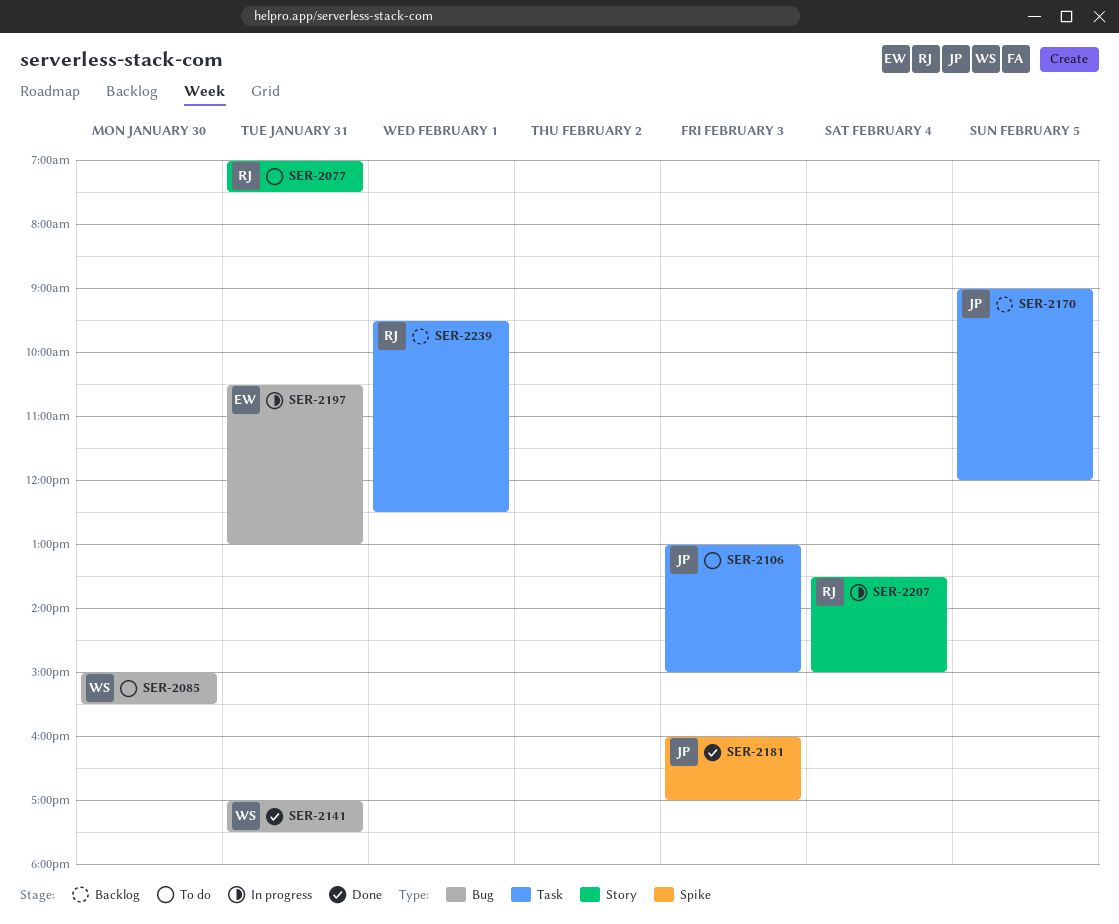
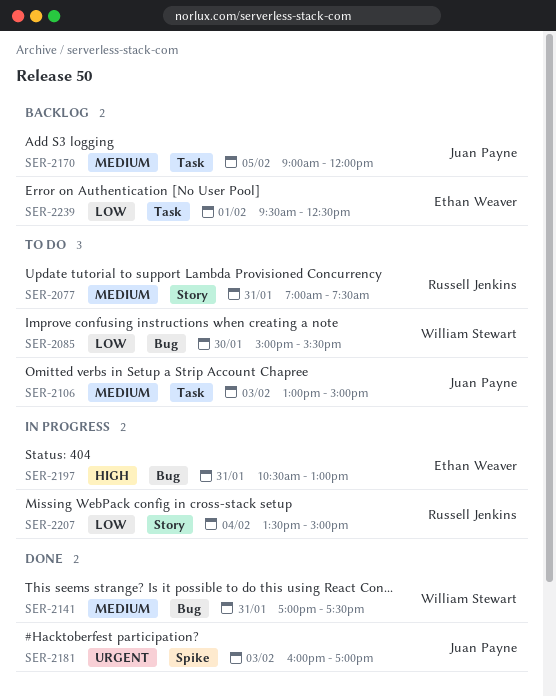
SER-2239, owner: Russell Jenkins -> Ethan Weaver

